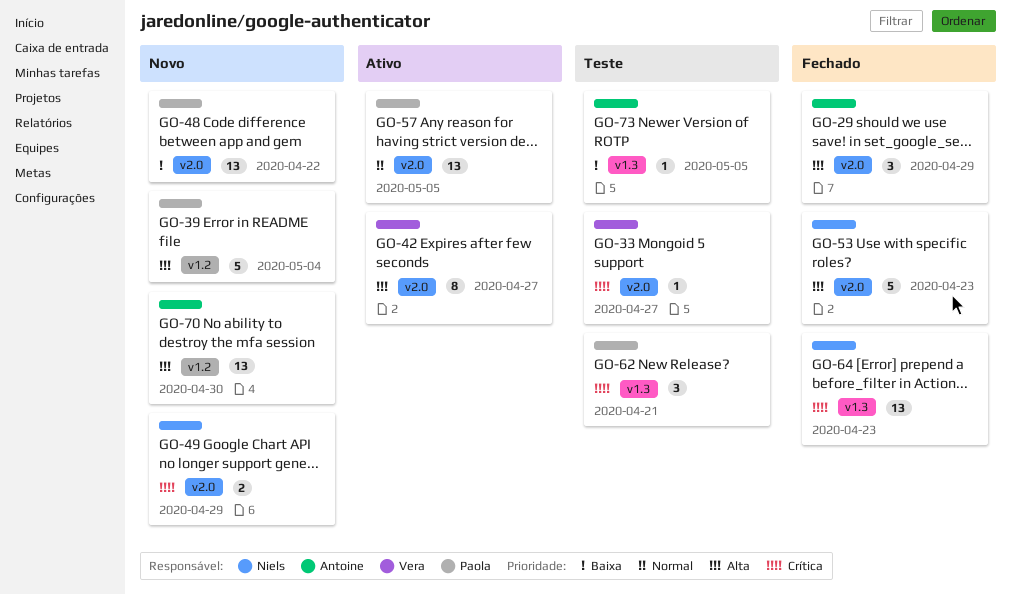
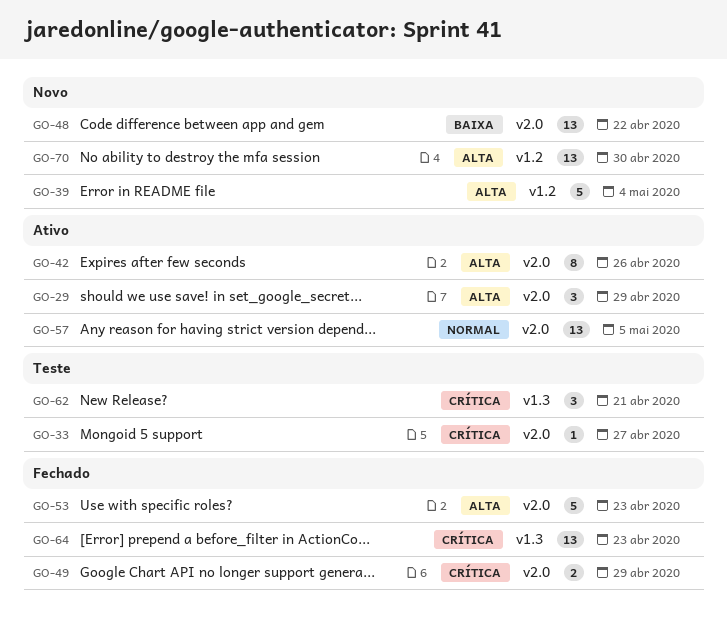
GO-29, status: Fechado -> Ativo
GO-42, due: Apr 27 -> Apr 26
GO-49, status: Novo -> Fechado
GO-73: present -> none

